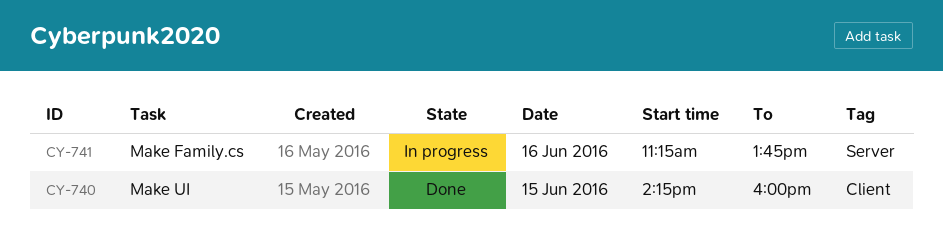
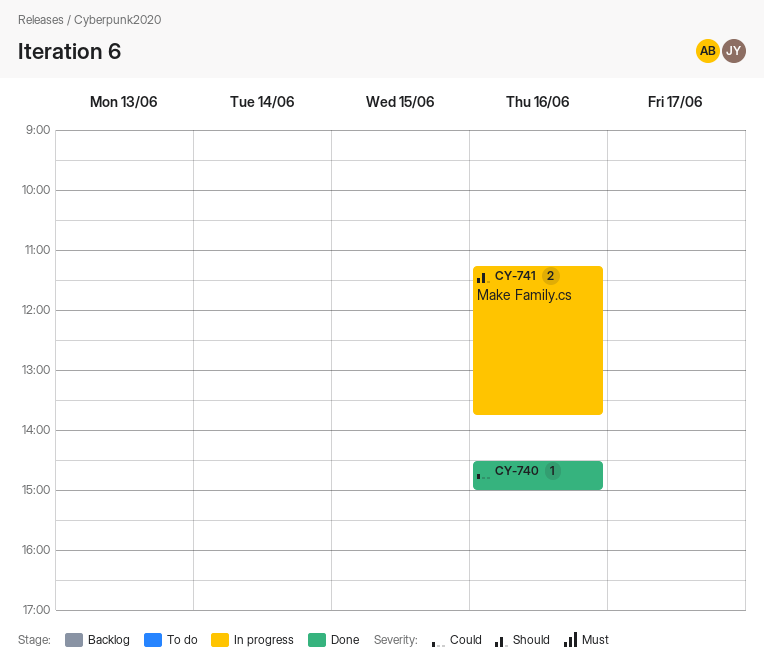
CY-740, day: Jun 15 -> Jun 16
CY-740, begins: 14:15 -> 14:30
CY-740, ends: 16:00 -> 15:00

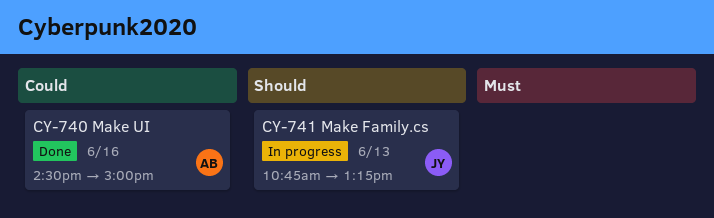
CY-741, day: Jun 16 -> Jun 13
CY-741, begins: 11:15 -> 10:45
CY-741, ends: 13:45 -> 13:15

